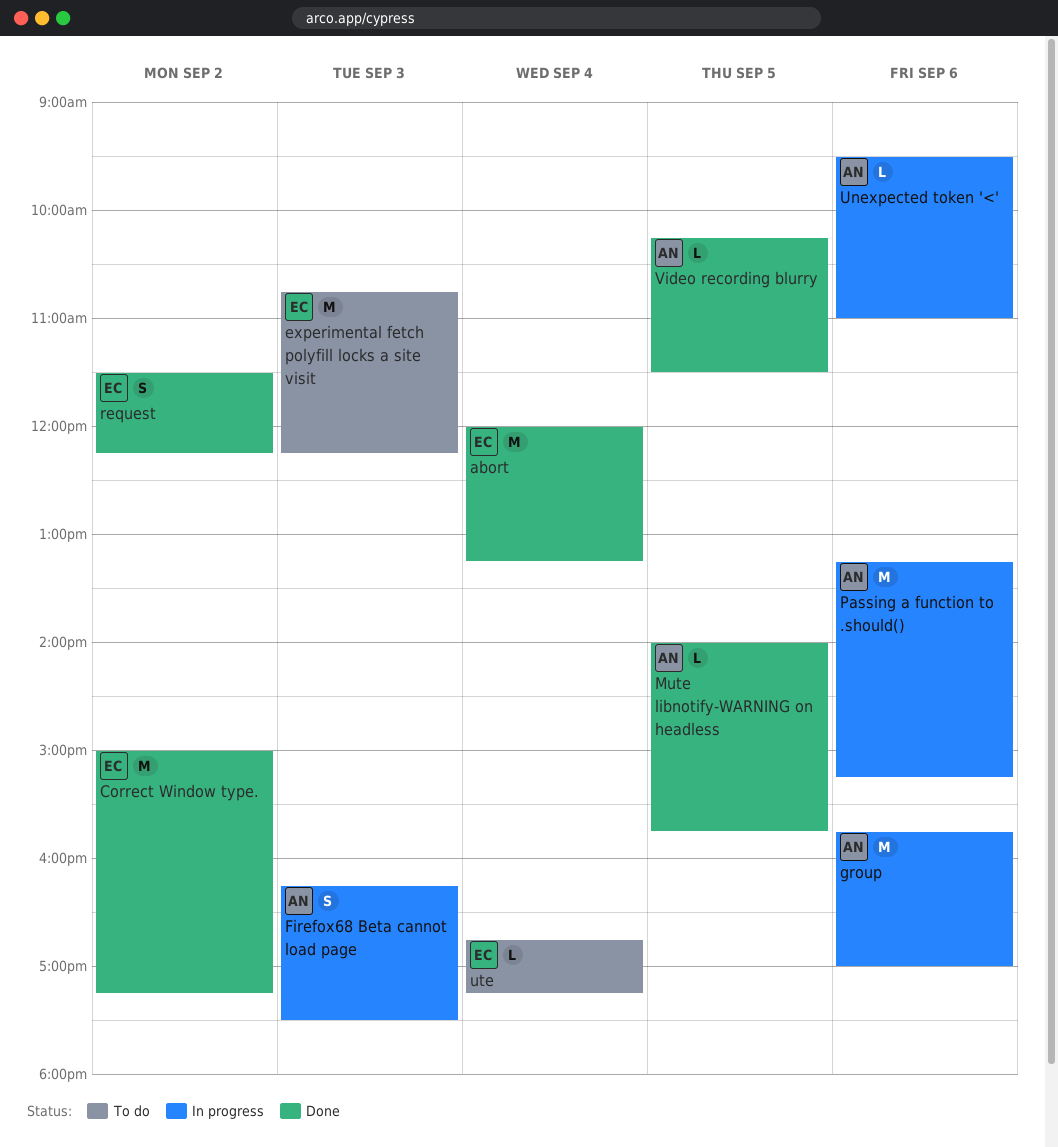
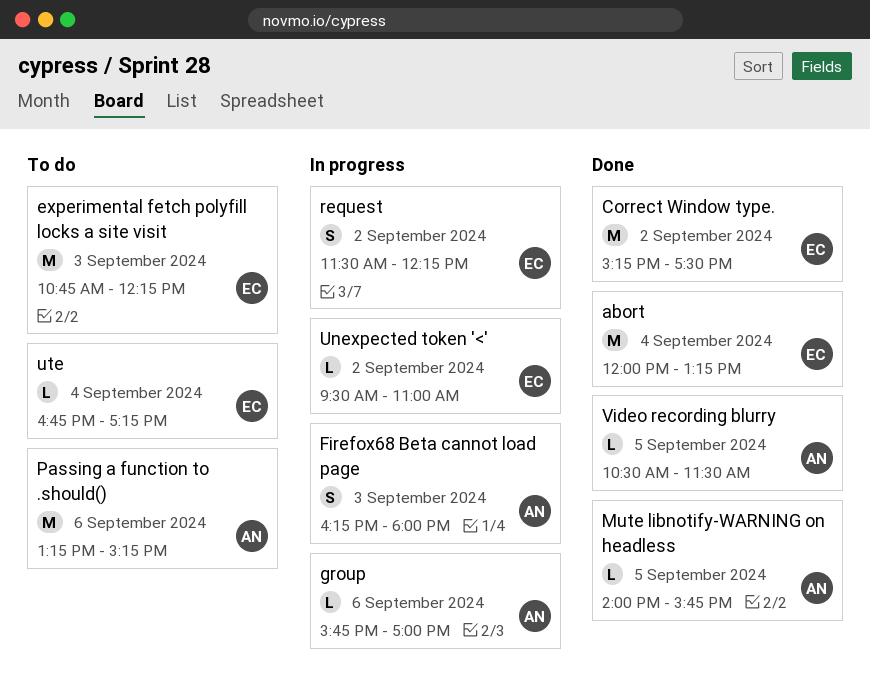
Correct Window type., begins: 15:00 -> 15:15
Correct Window type., ends: 17:15 -> 17:30
Firefox68 Beta cannot load page, ends: 17:30 -> 18:00
group, estimate: M -> L
Passing a function to .should(), status: In progress -> To do
request, status: Done -> In progress
Unexpected token '<', owner: AN -> EC
Unexpected token '<', day: Sep 6 -> Sep 2
Video recording blurry, begins: 10:15 -> 10:30

